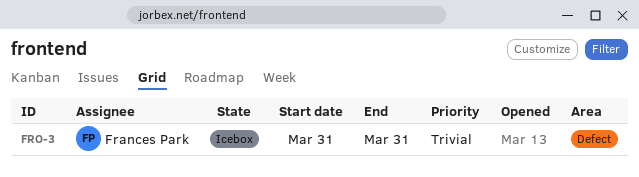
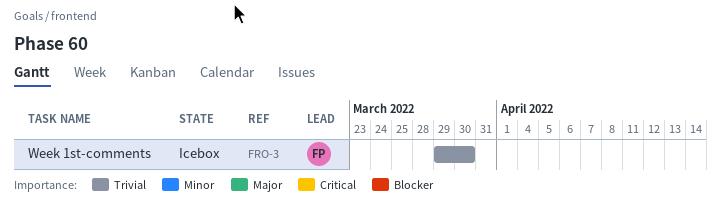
FRO-3, start: Mar 31 -> Mar 29
FRO-3, due: Mar 31 -> Mar 30

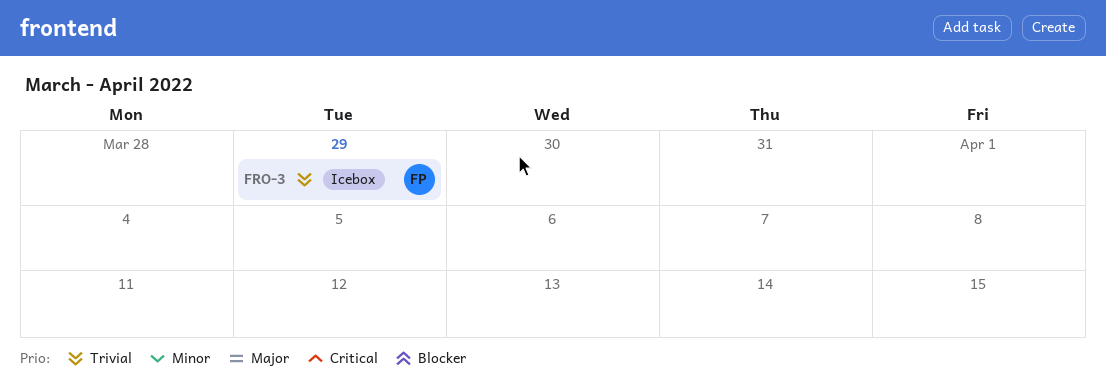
FRO-3, due: Mar 30 -> Mar 29

